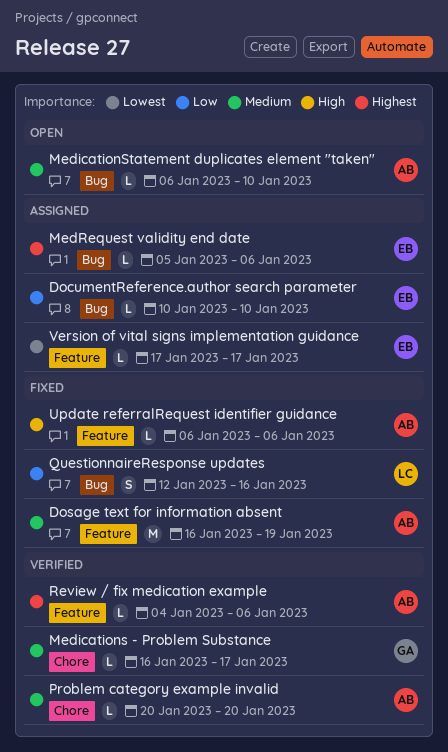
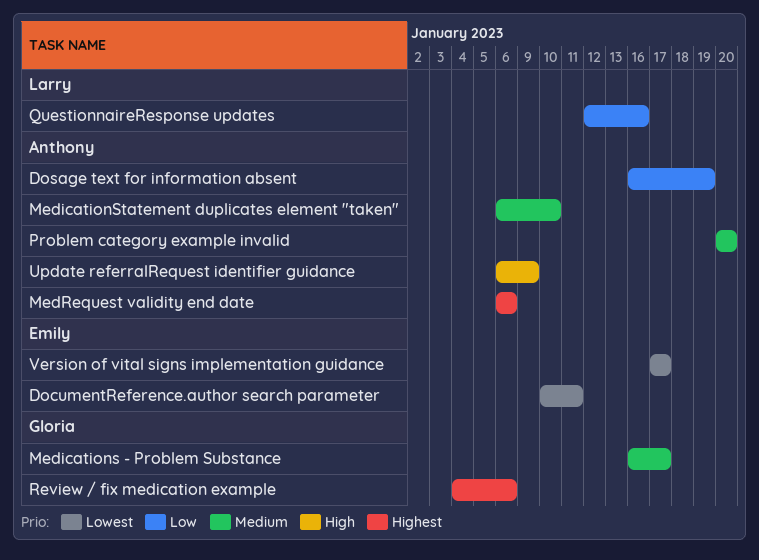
DocumentReference.author search parameter, priority: Low -> Lowest
DocumentReference.author search parameter, due: Jan 10 -> Jan 11
Dosage text for information absent, priority: Medium -> Low
MedRequest validity end date, owner: Emily -> Anthony
MedRequest validity end date, start: Jan 5 -> Jan 6
Review / fix medication example, owner: Anthony -> Gloria
Update referralRequest identifier guidance, due: Jan 6 -> Jan 9

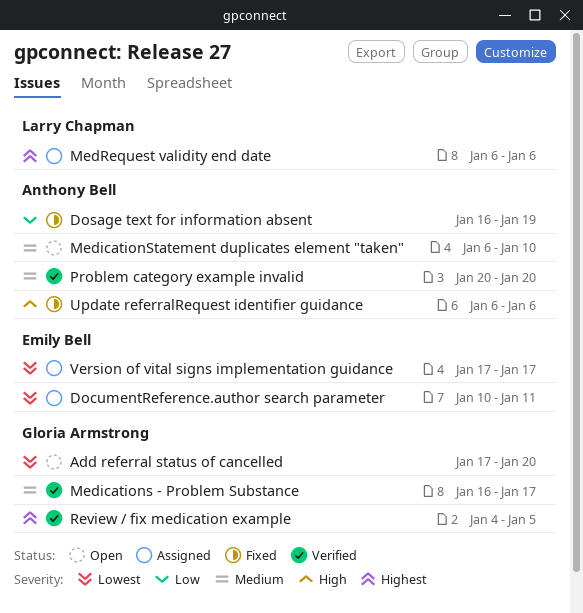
Add referral status of cancelled: none -> present
MedRequest validity end date, owner: Anthony Bell -> Larry Chapman
QuestionnaireResponse updates: present -> none
Review / fix medication example, due: Jan 6 -> Jan 5
Update referralRequest identifier guidance, due: Jan 9 -> Jan 6

